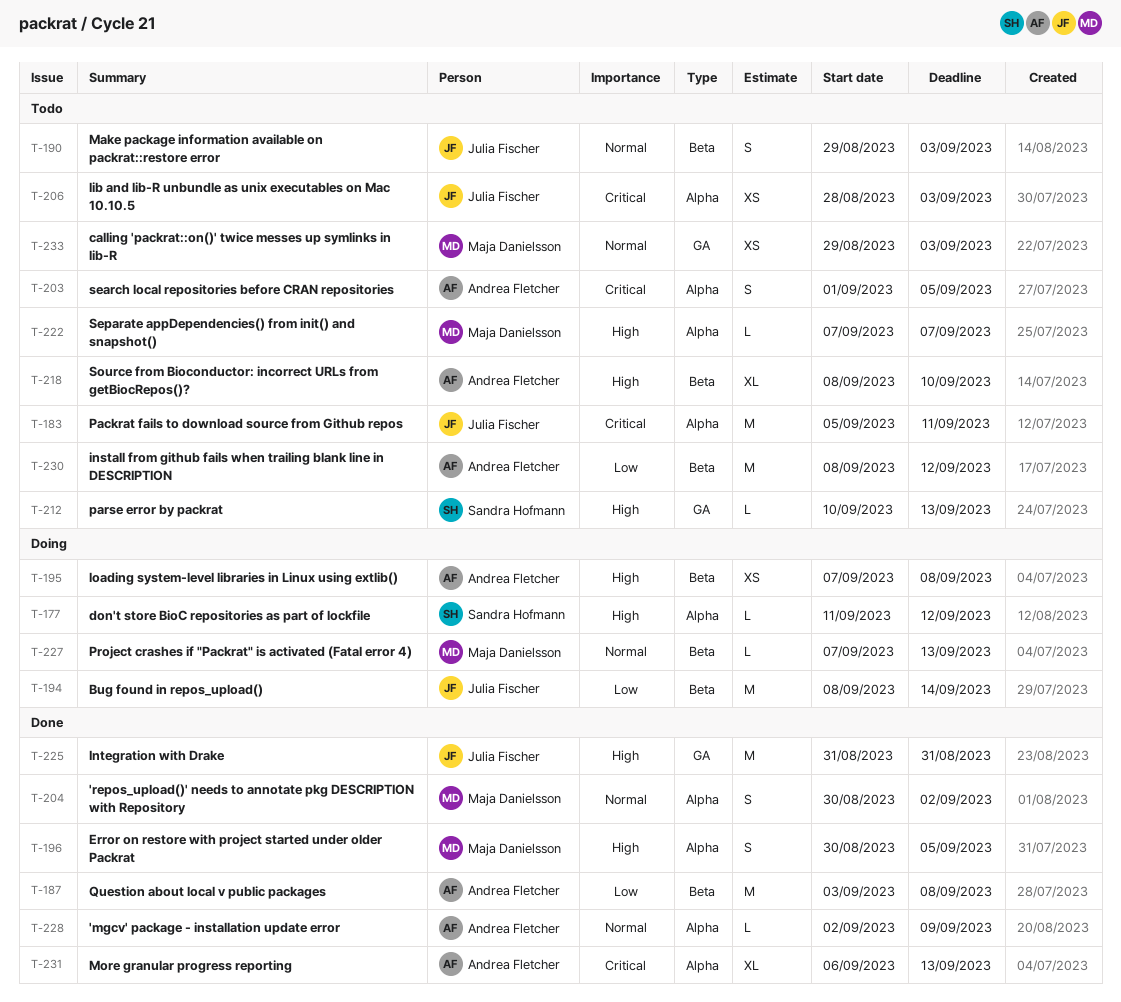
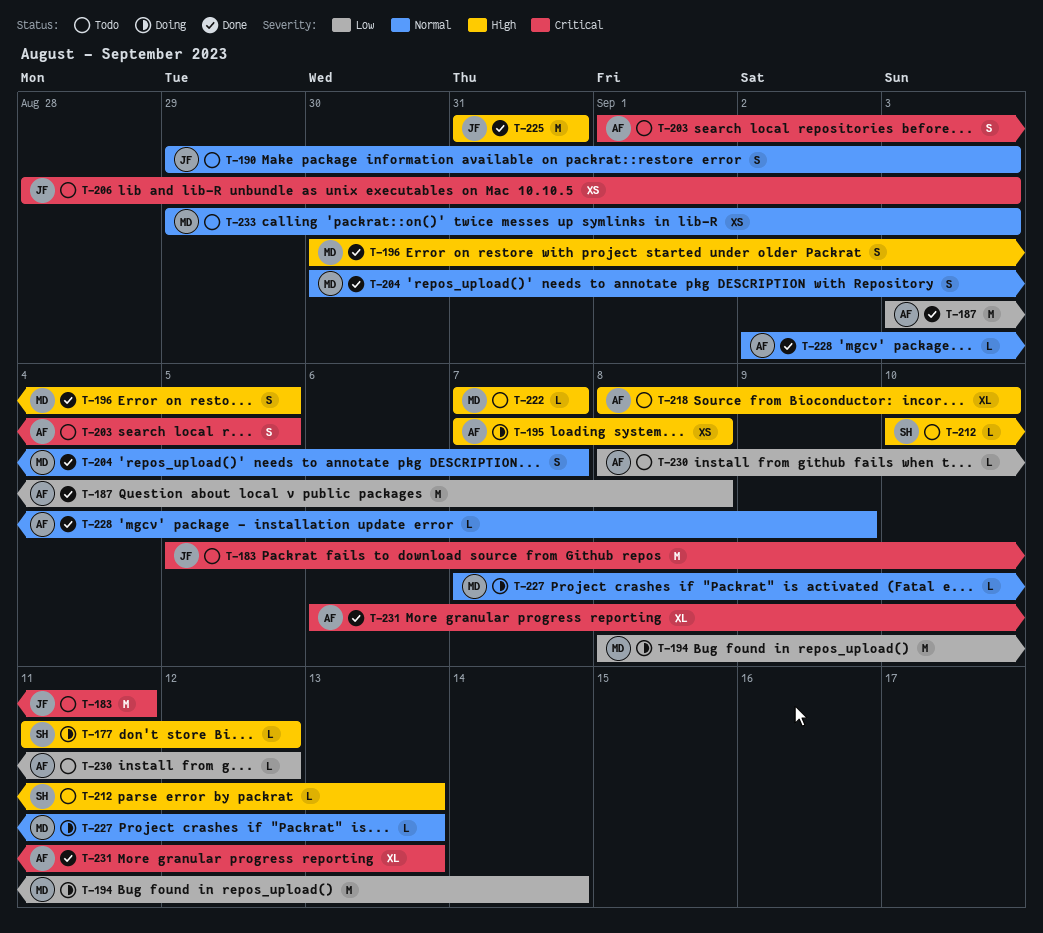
T-194, owner: Julia Fischer -> Maja Danielsson
T-204, due: Sep 2 -> Sep 7
T-230, estimate: M -> L

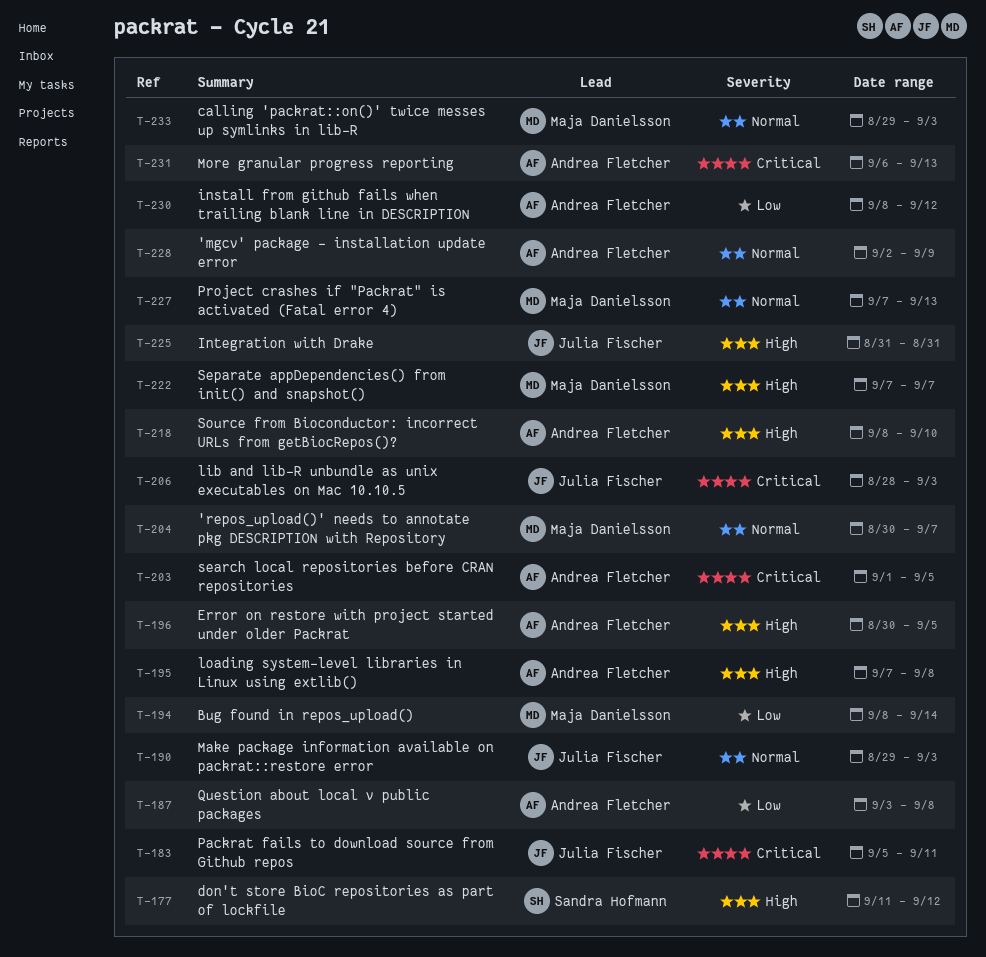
T-196, owner: Maja Danielsson -> Andrea Fletcher
T-212: present -> none

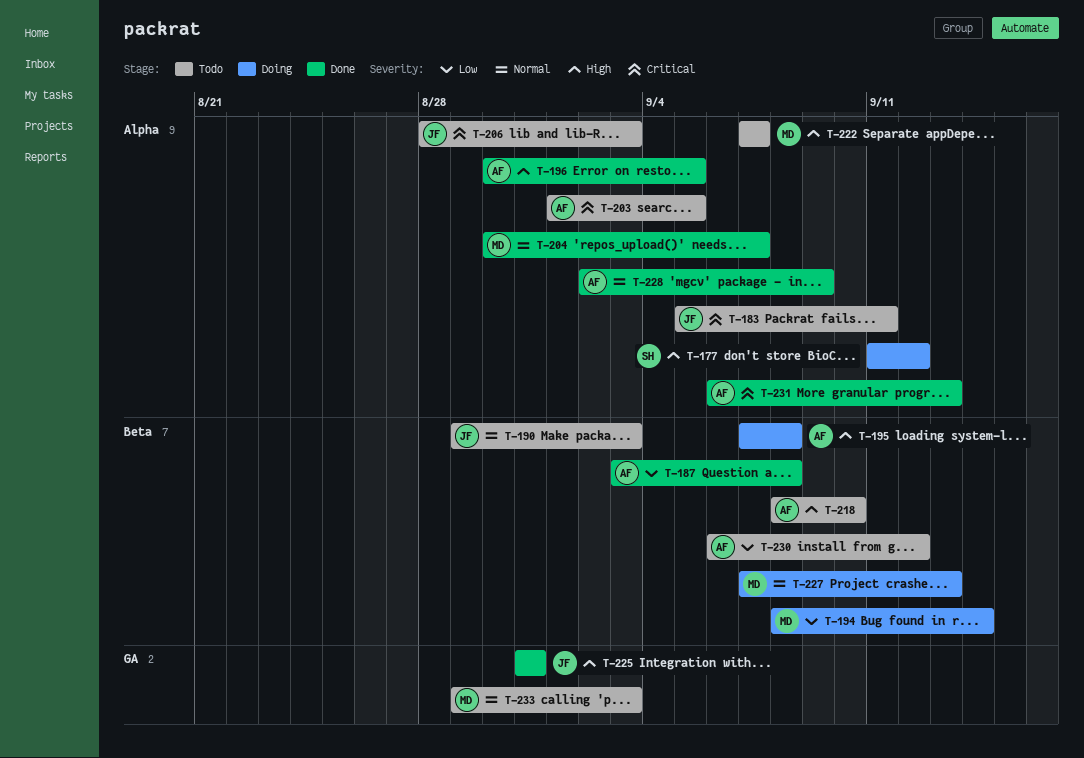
T-230, start: Sep 8 -> Sep 6

